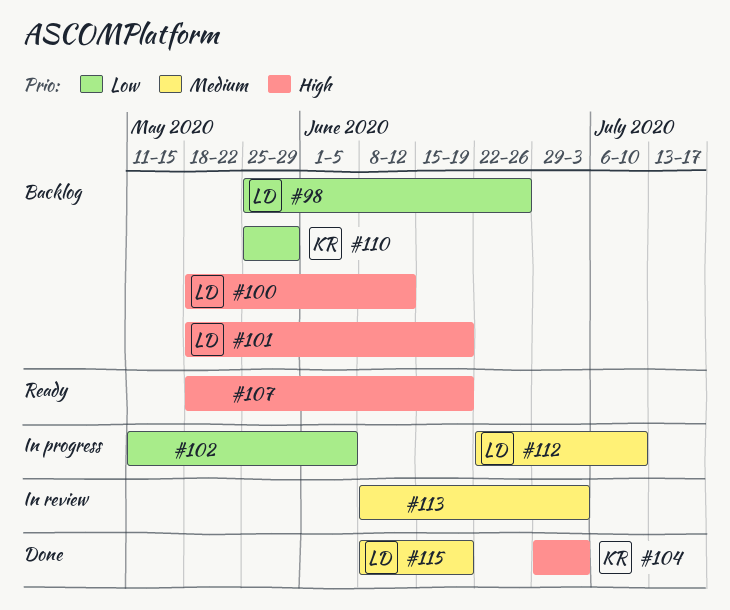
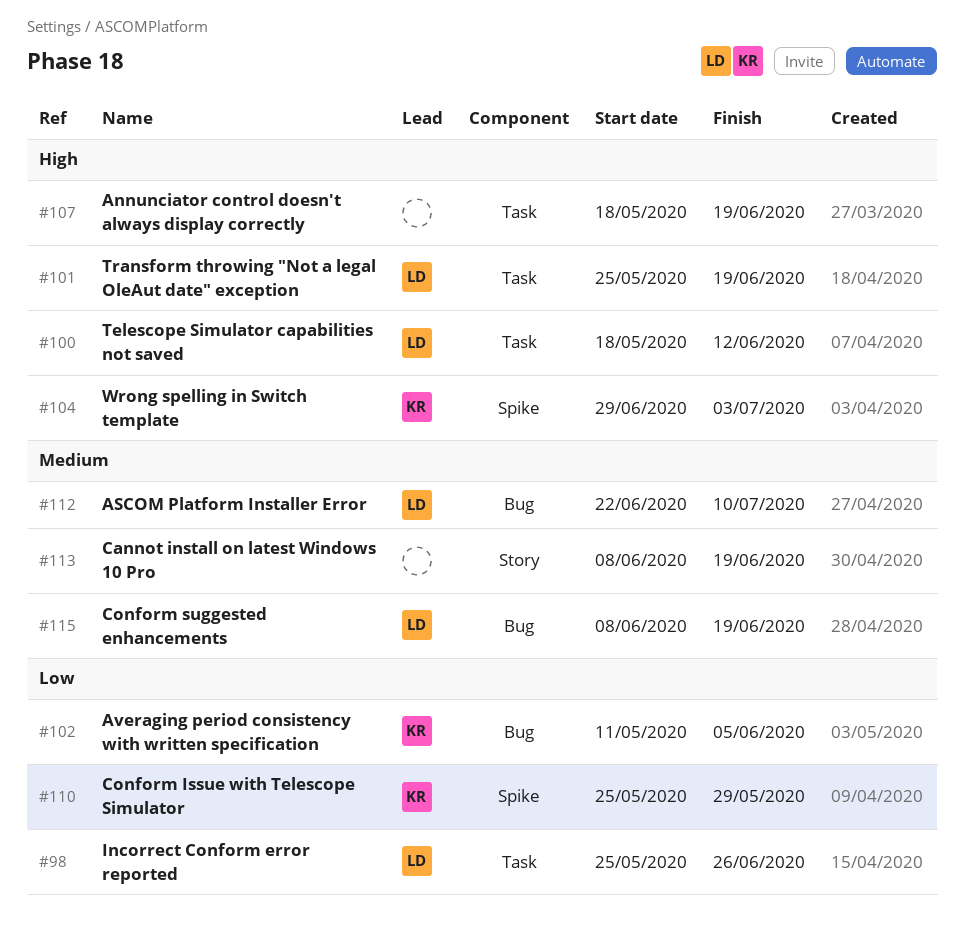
#101, start: May 18 -> May 25
#102, owner: none -> KR
#113, due: Jul 3 -> Jun 19

